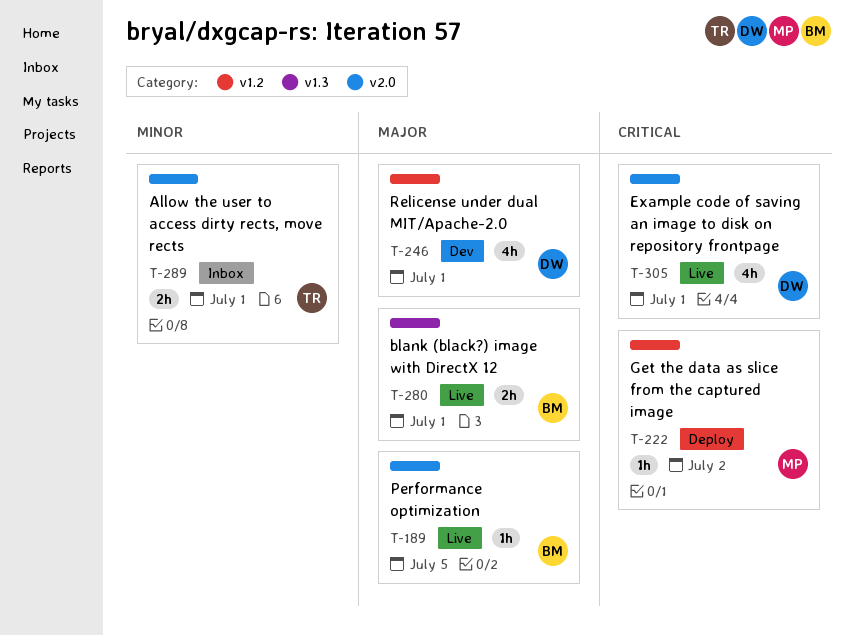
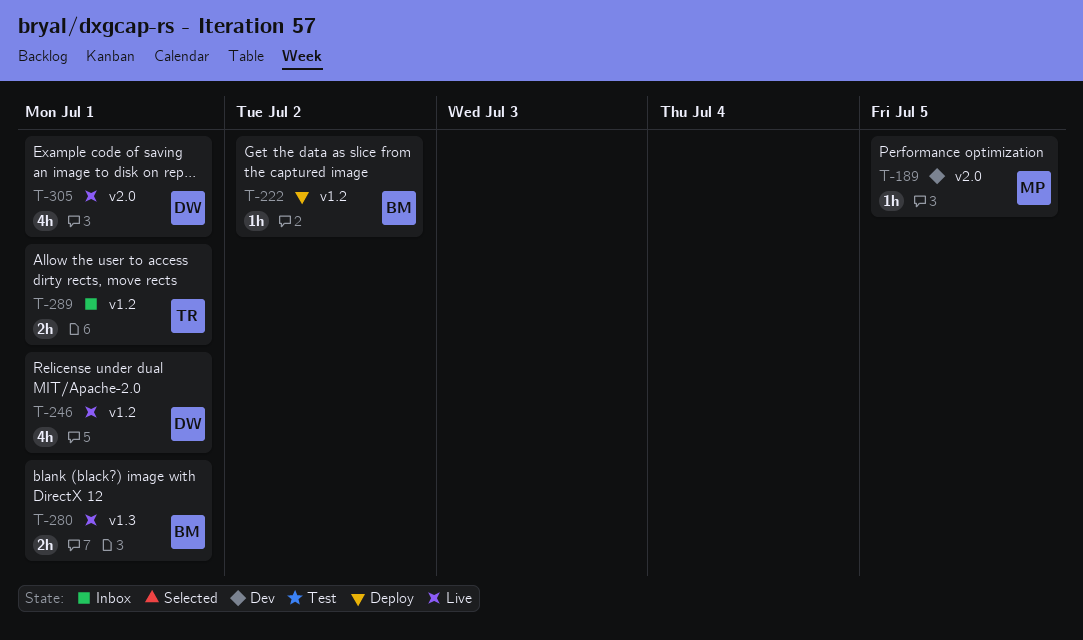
T-189, status: Live -> Dev
T-189, owner: BM -> MP
T-222, owner: MP -> BM
T-246, status: Dev -> Live
T-289, label: v2.0 -> v1.2

